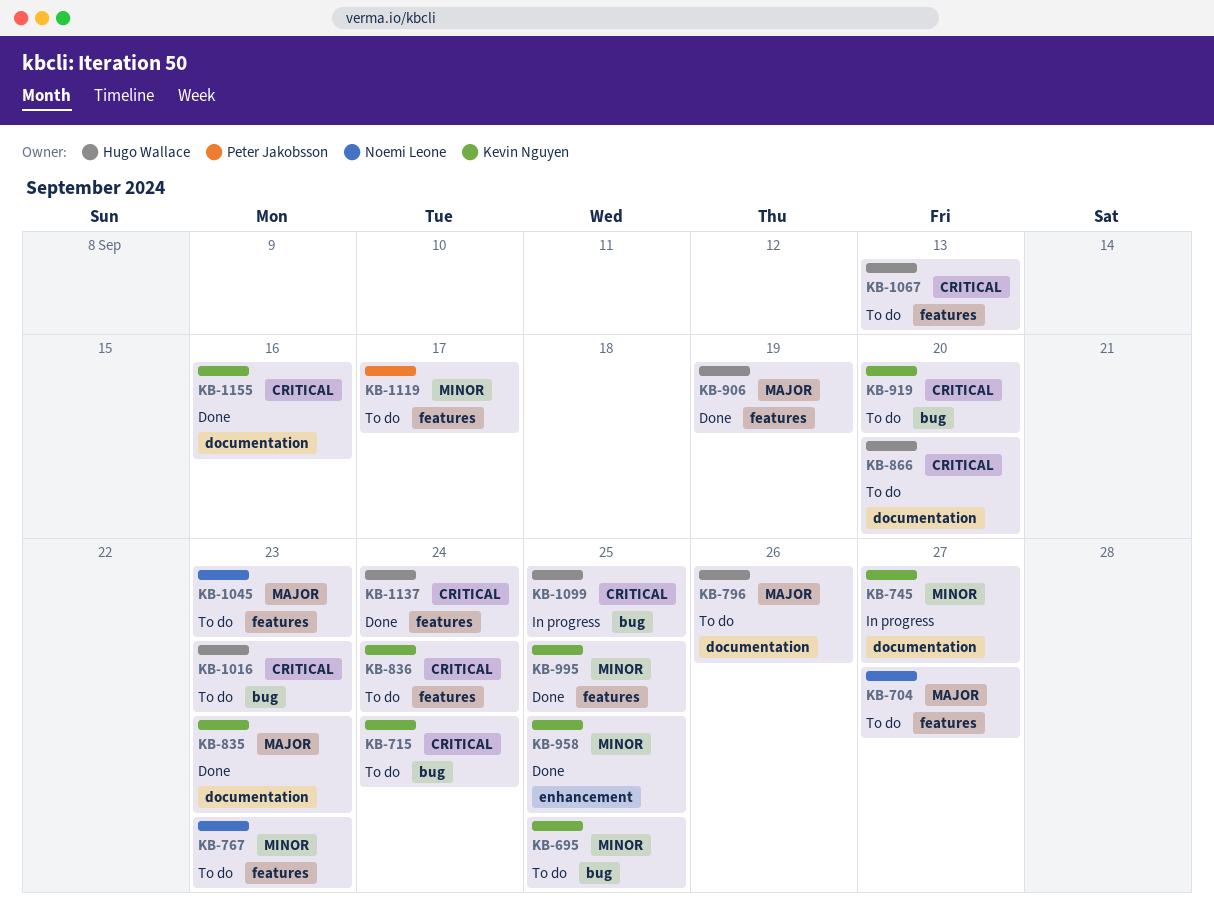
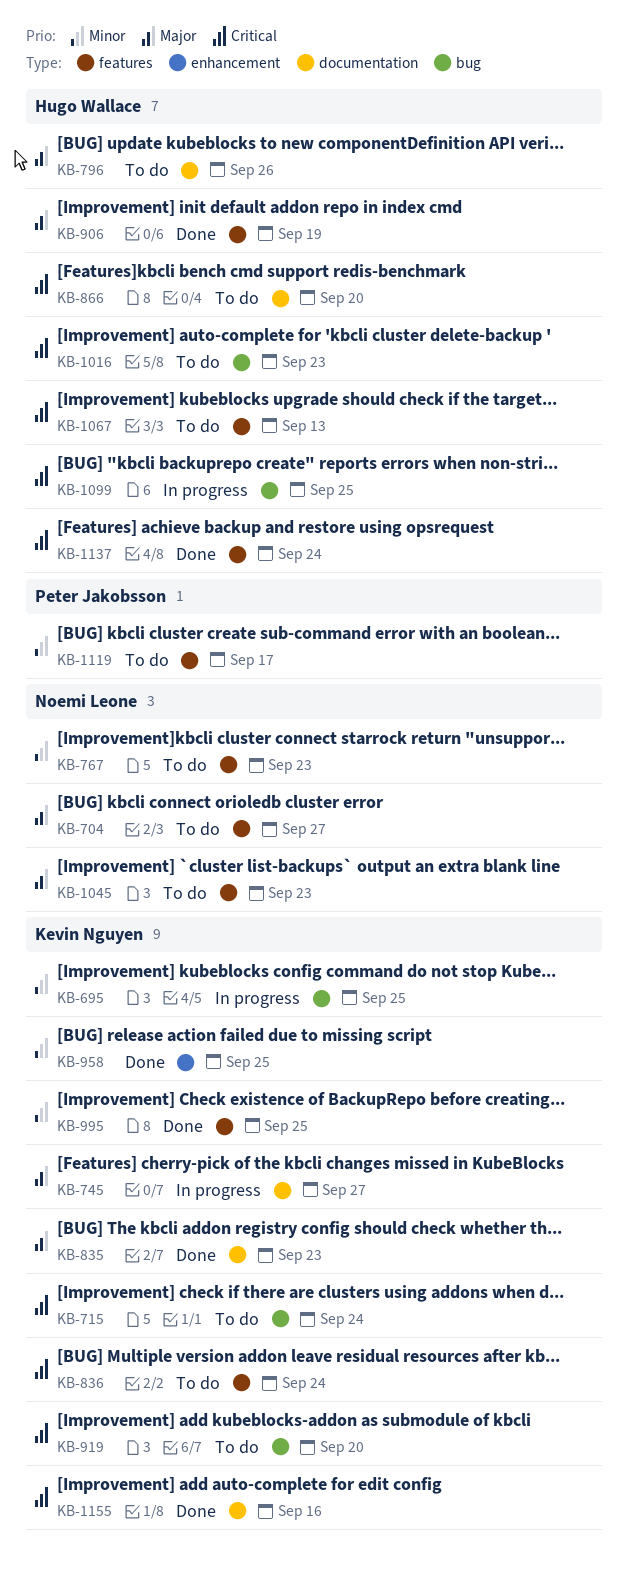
KB-695, status: To do -> In progress
KB-745, priority: Minor -> Major

